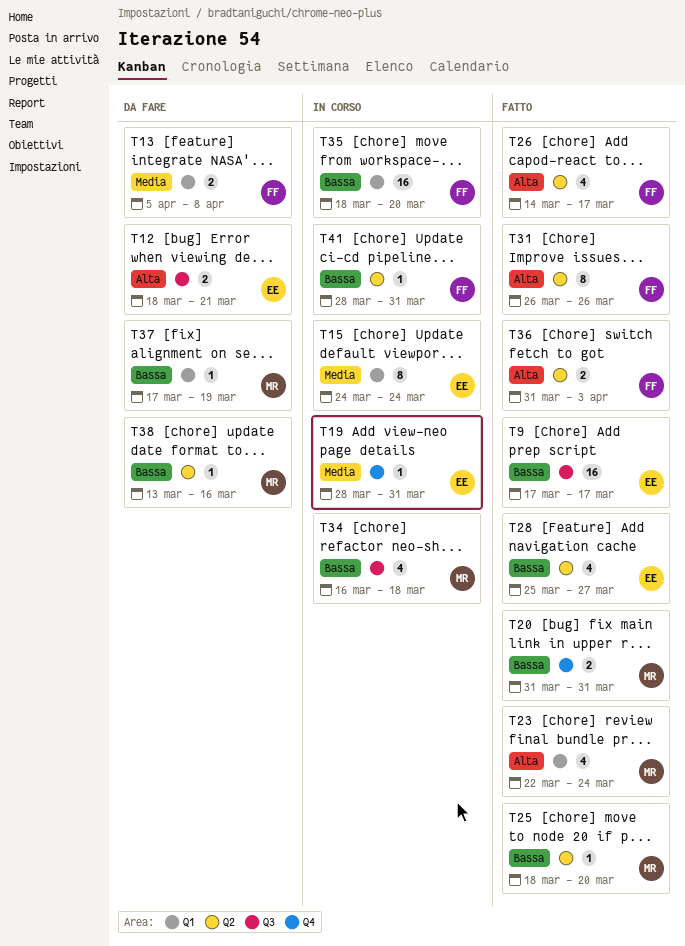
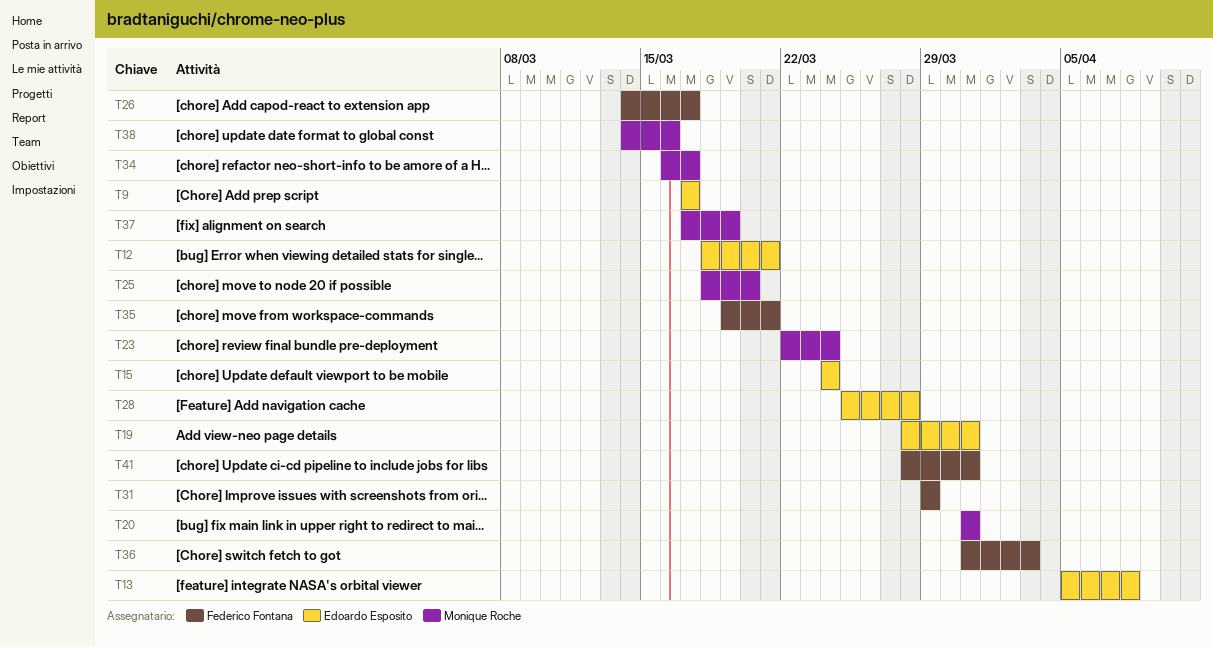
T13, owner: Federico Fontana -> Edoardo Esposito
T28, due: Mar 27 -> Mar 28
T31, start: Mar 26 -> Mar 29
T31, due: Mar 26 -> Mar 29
T34, due: Mar 18 -> Mar 17
T35, start: Mar 18 -> Mar 19
T35, due: Mar 20 -> Mar 21
T38, start: Mar 13 -> Mar 14

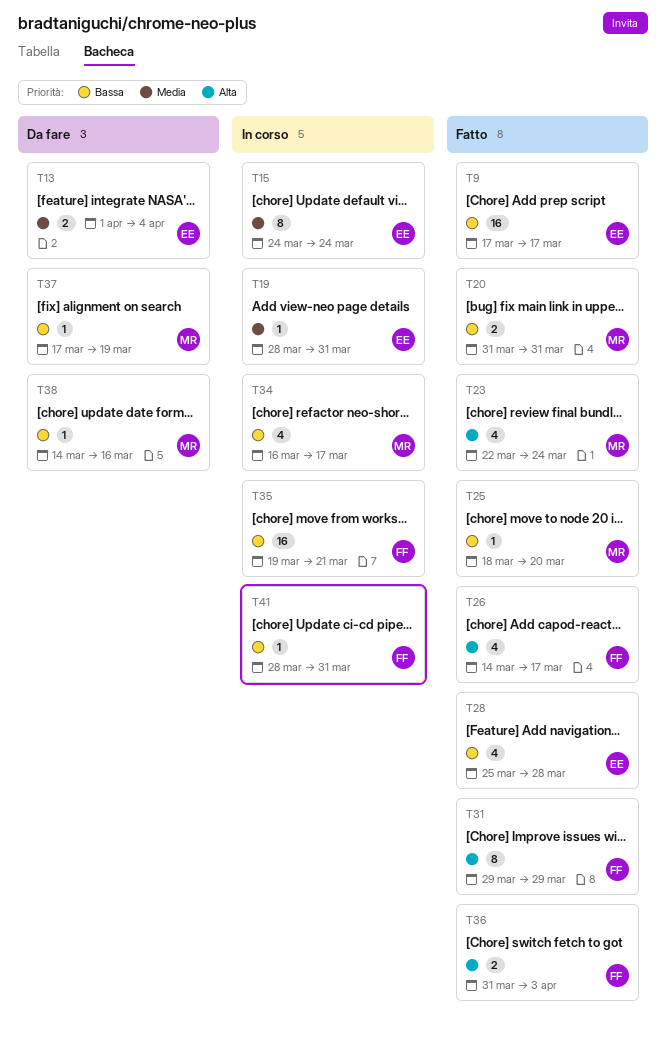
T12: present -> none
T13, start: Apr 5 -> Apr 1
T13, due: Apr 8 -> Apr 4

